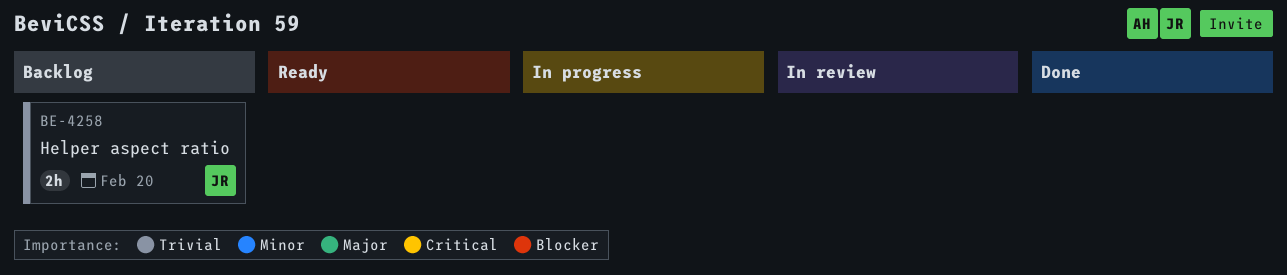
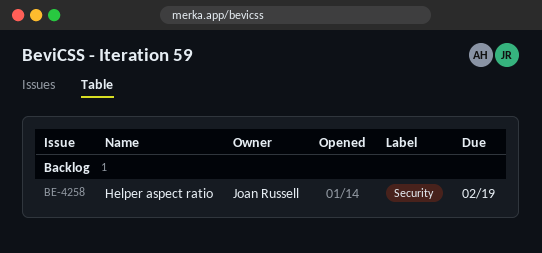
BE-4258, due: Feb 20 -> Feb 19

